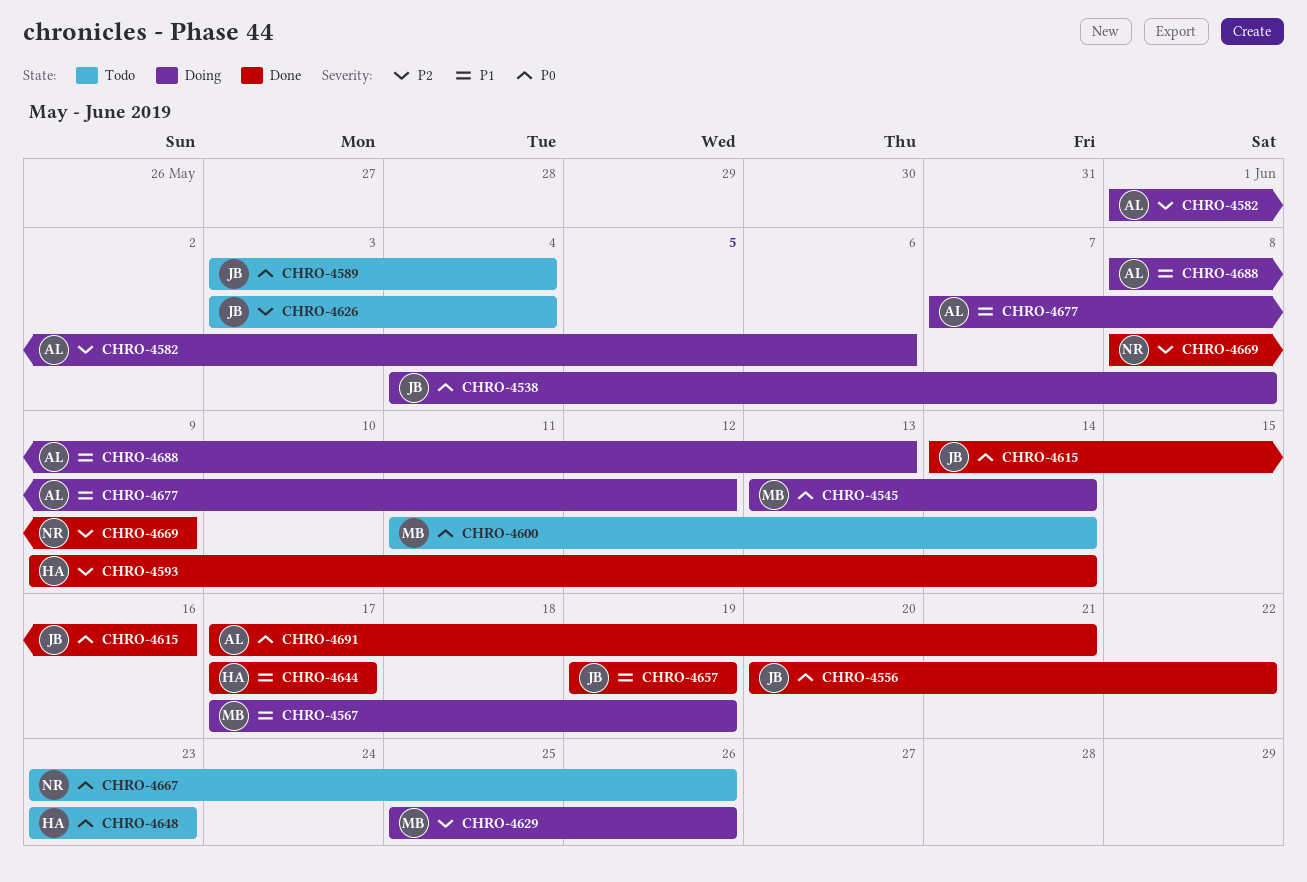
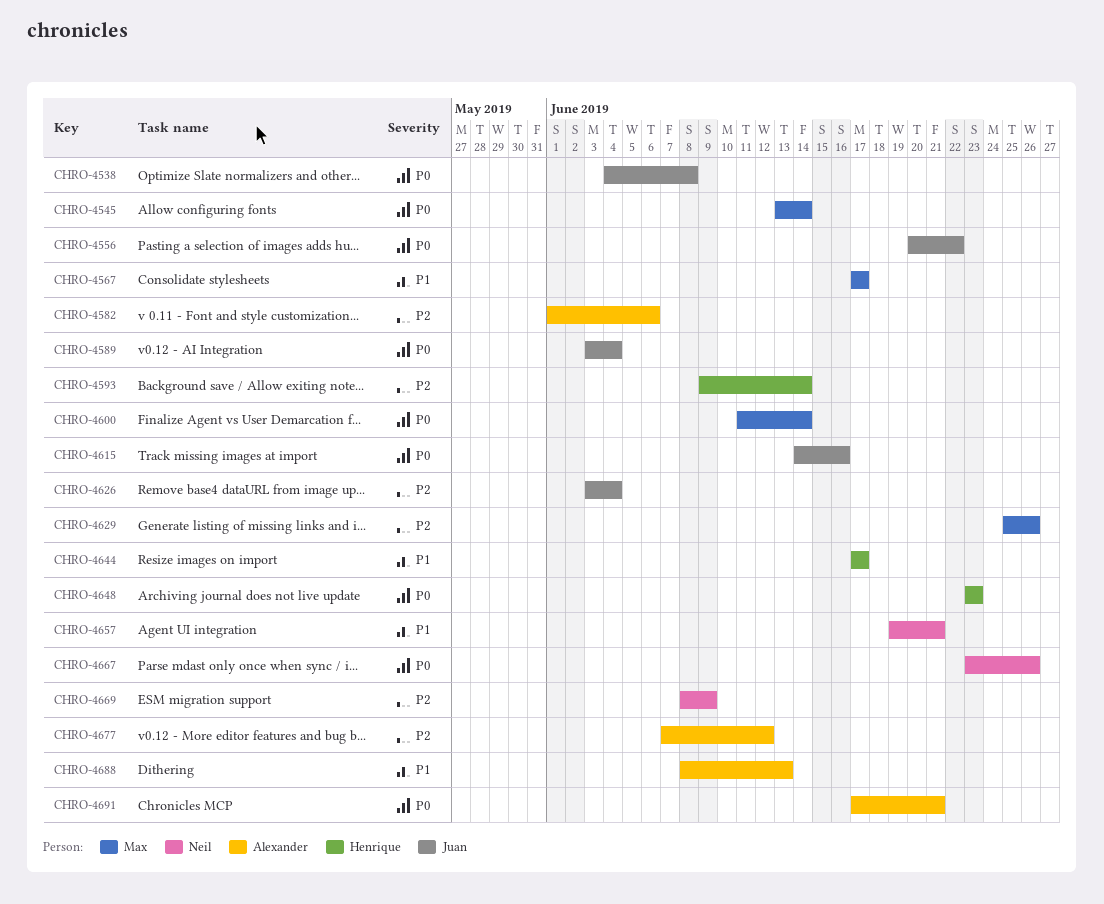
CHRO-4567, due: Jun 19 -> Jun 17
CHRO-4657, owner: Juan -> Neil
CHRO-4657, due: Jun 19 -> Jun 21
CHRO-4677, priority: P1 -> P2

